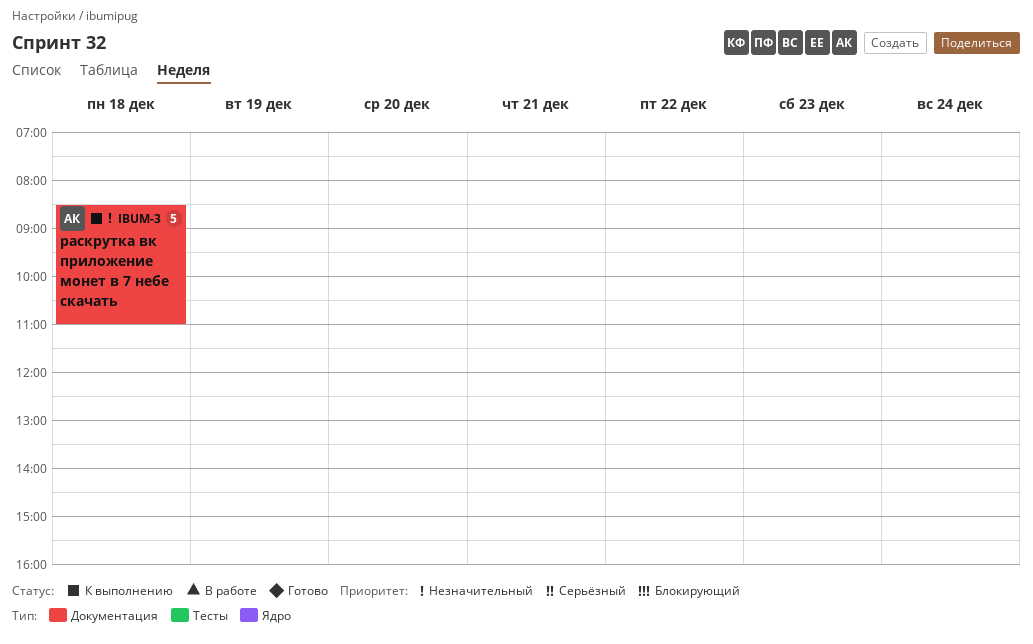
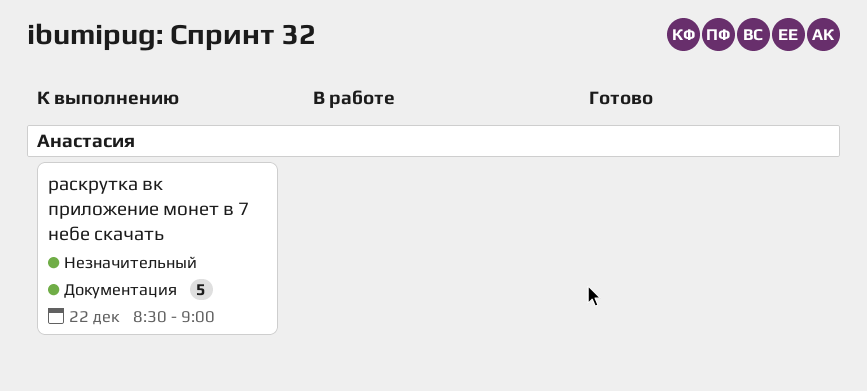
раскрутка вк приложение монет в 7 небе скачать, day: Dec 18 -> Dec 22
раскрутка вк приложение монет в 7 небе скачать, ends: 11:00 -> 09:00

